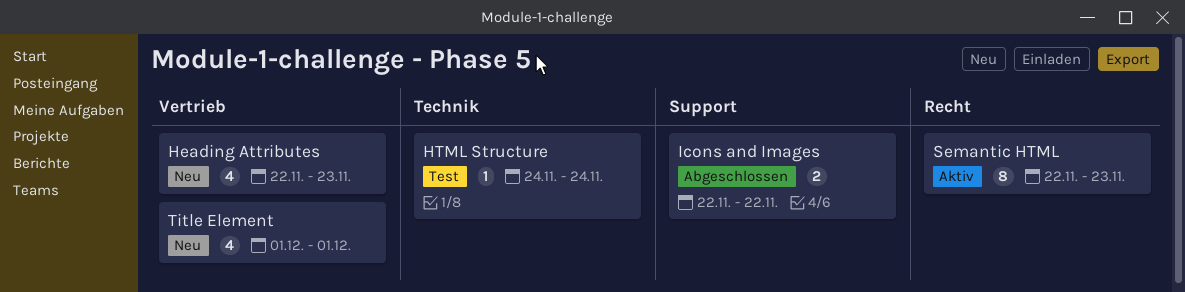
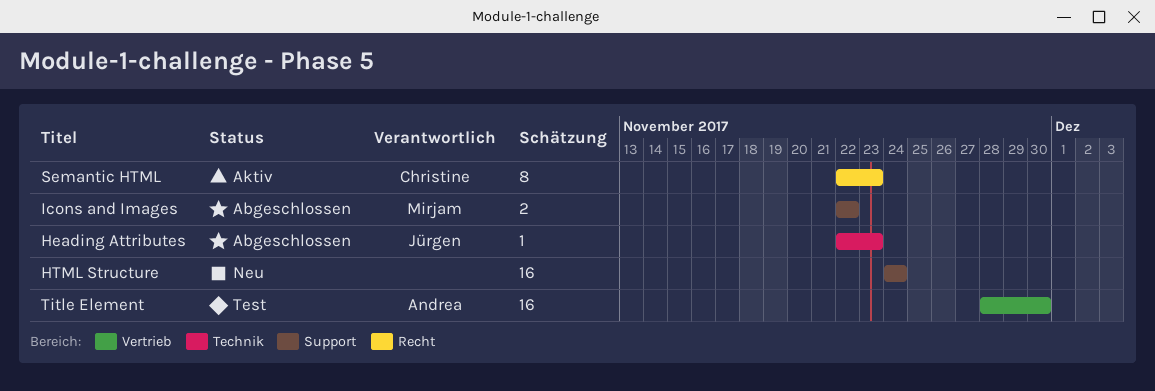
Heading Attributes, status: Neu -> Abgeschlossen
Heading Attributes, label: Vertrieb -> Technik
Heading Attributes, estimate: 4 -> 1
HTML Structure, status: Test -> Neu
HTML Structure, label: Technik -> Support
HTML Structure, estimate: 1 -> 16
Title Element, status: Neu -> Test
Title Element, estimate: 4 -> 16
Title Element, start: Dec 1 -> Nov 28
Title Element, due: Dec 1 -> Nov 30

